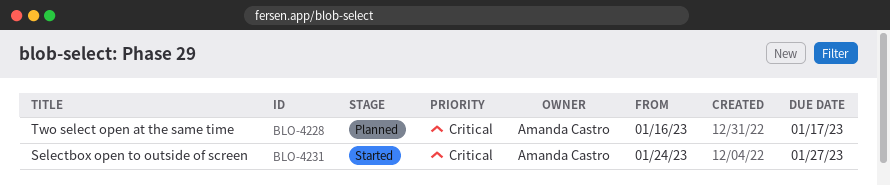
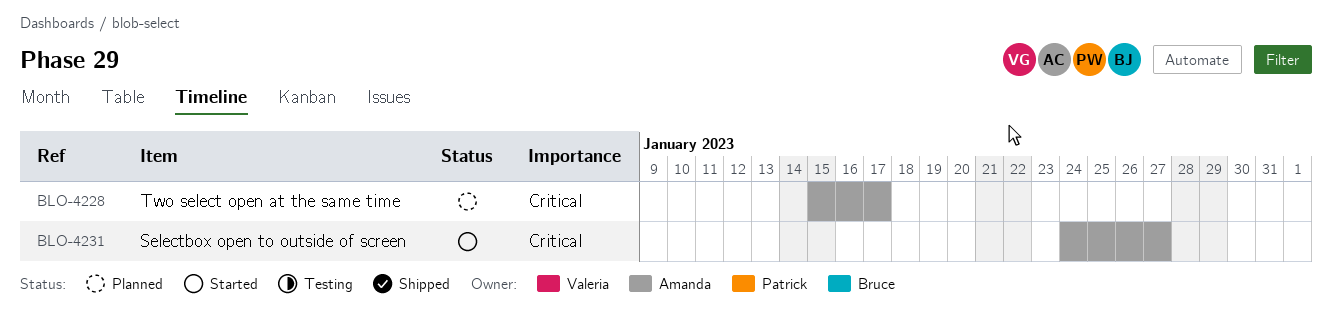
BLO-4228, start: Jan 16 -> Jan 15

